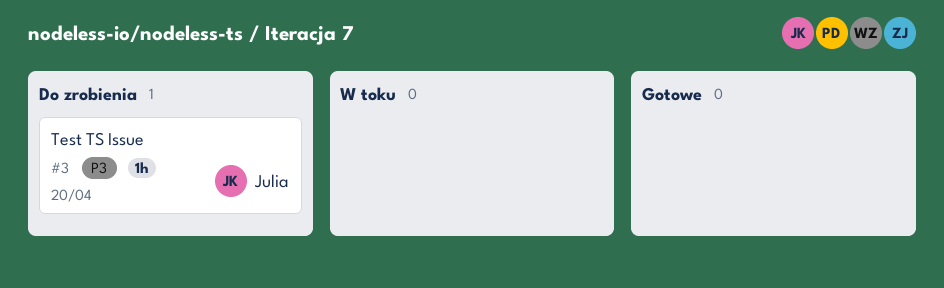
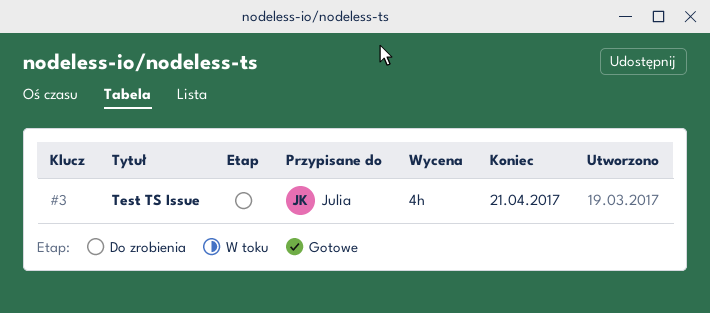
#3, estimate: 1h -> 4h
#3, due: Apr 20 -> Apr 21

